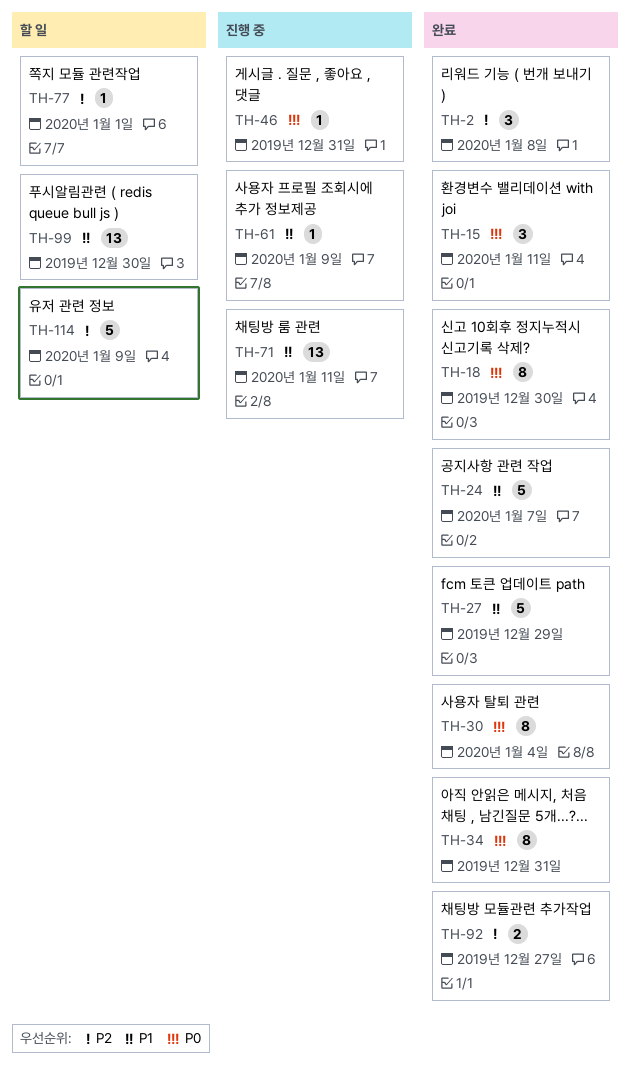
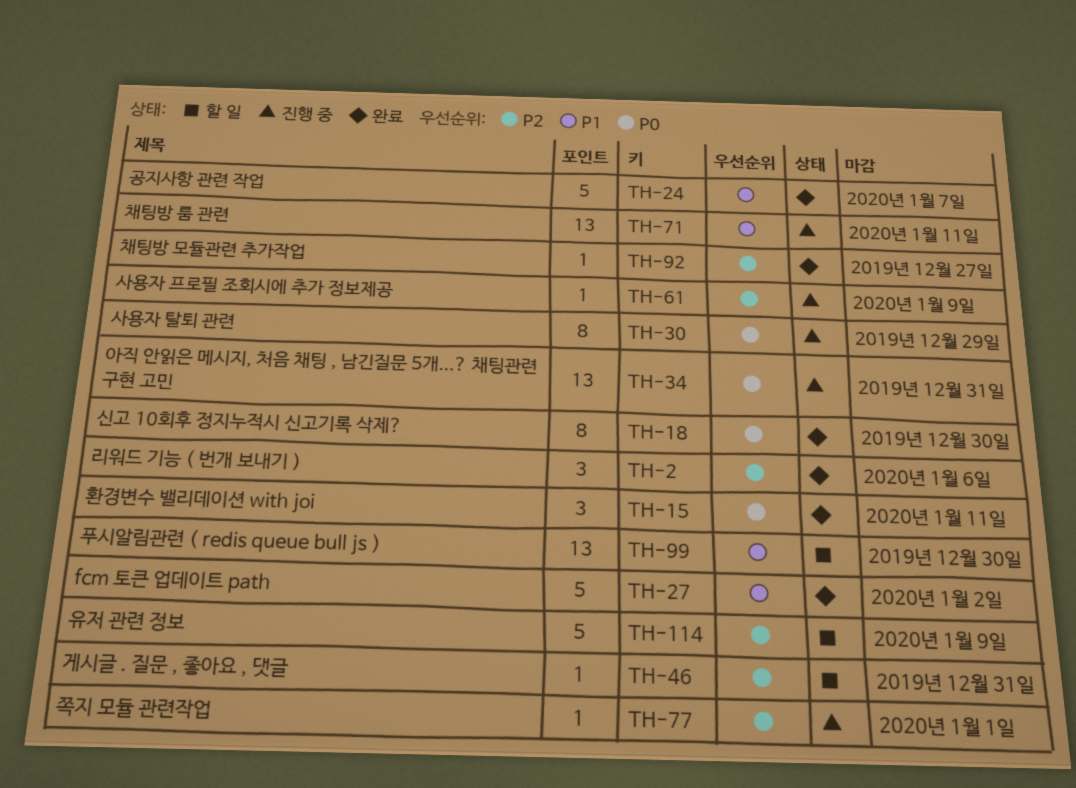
TH-2, due: Jan 8 -> Jan 6
TH-27, due: Dec 29 -> Jan 2
TH-30, status: 완료 -> 진행 중
TH-30, due: Jan 4 -> Dec 29
TH-34, status: 완료 -> 진행 중
TH-34, estimate: 8 -> 13
TH-46, status: 진행 중 -> 할 일
TH-46, priority: P0 -> P2
TH-61, priority: P1 -> P2
TH-77, status: 할 일 -> 진행 중
TH-92, estimate: 2 -> 1

